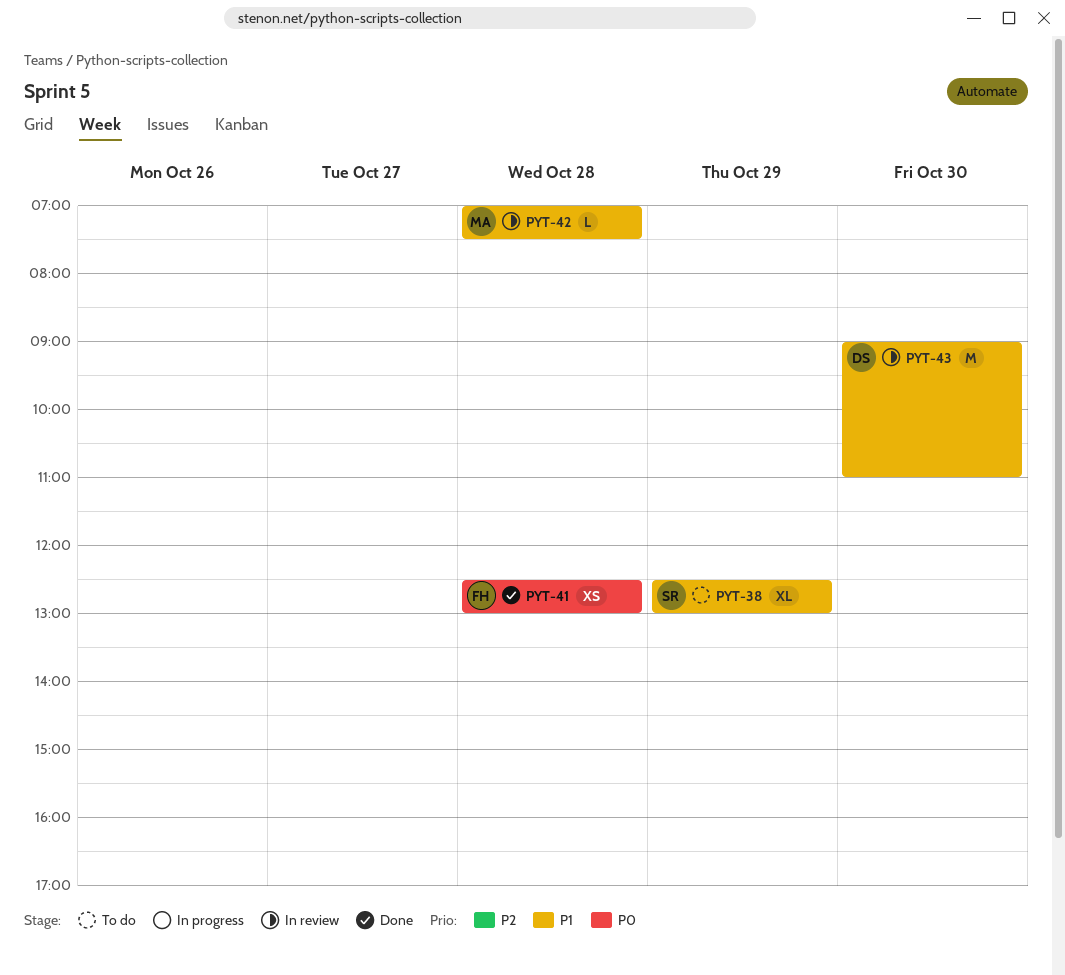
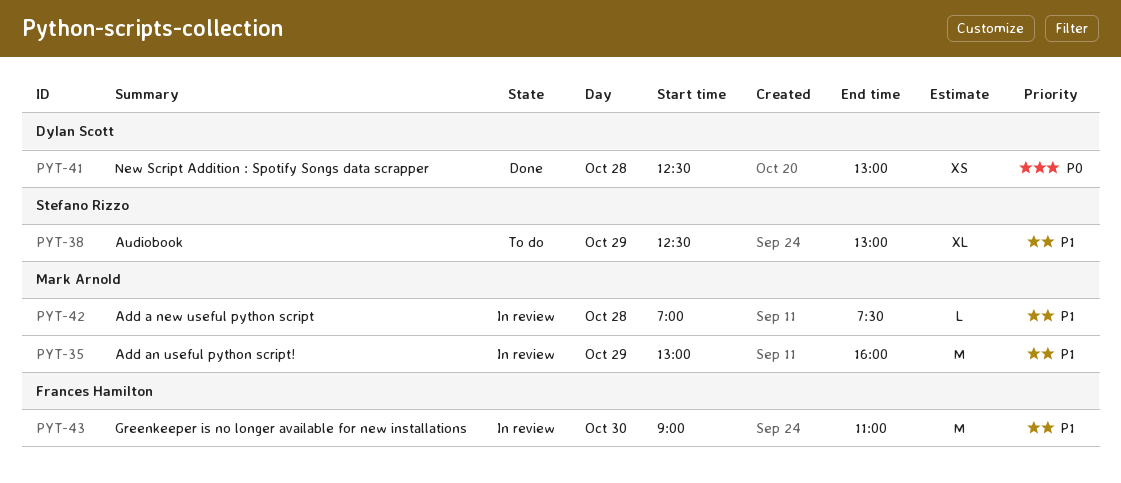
PYT-35: none -> present
PYT-41, owner: Frances Hamilton -> Dylan Scott
PYT-43, owner: Dylan Scott -> Frances Hamilton

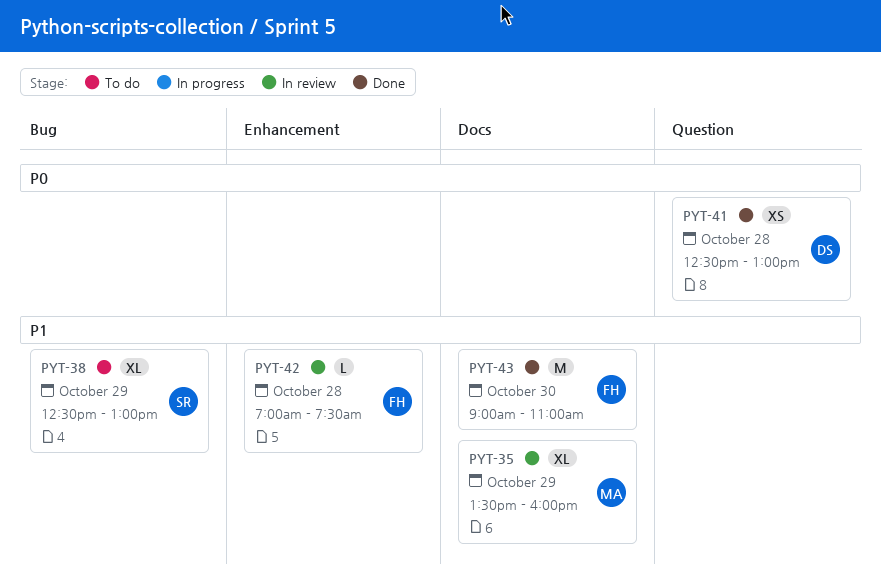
PYT-35, estimate: M -> XL
PYT-35, begins: 13:00 -> 13:30
PYT-42, owner: Mark Arnold -> Frances Hamilton
PYT-43, status: In review -> Done

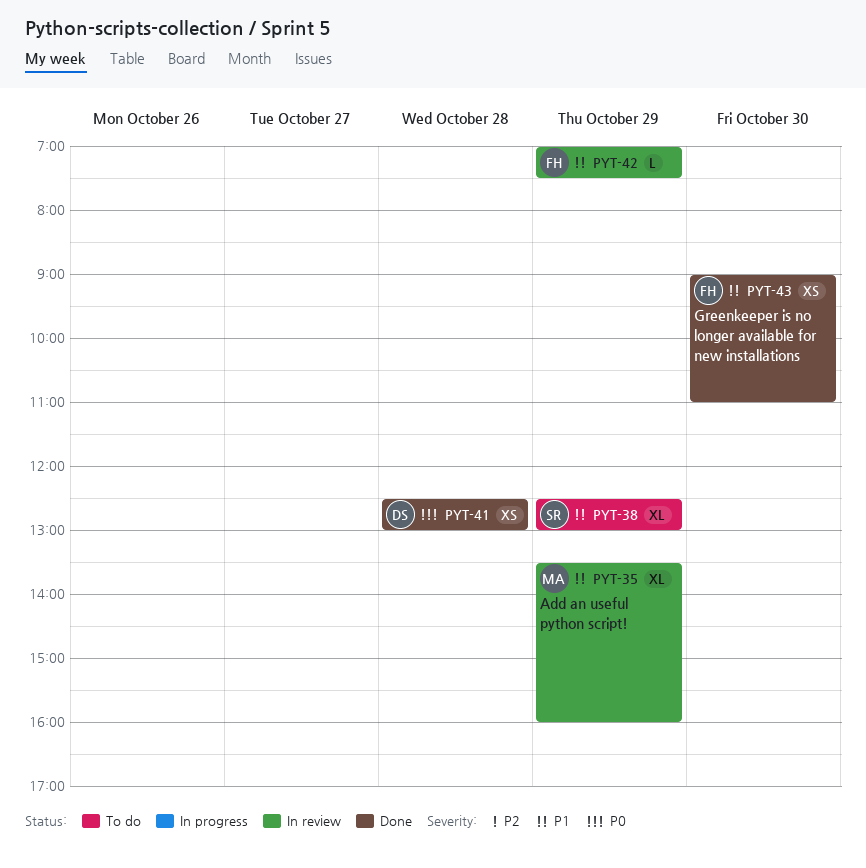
PYT-42, day: Oct 28 -> Oct 29
PYT-43, estimate: M -> XS

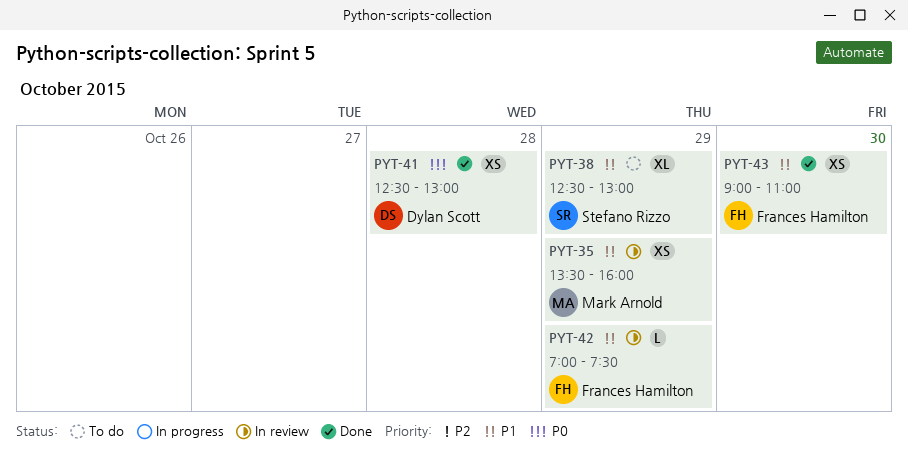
PYT-35, estimate: XL -> XS

